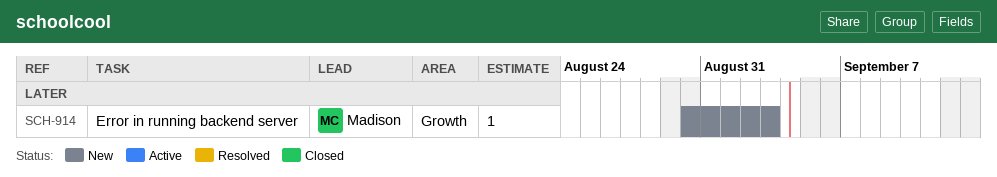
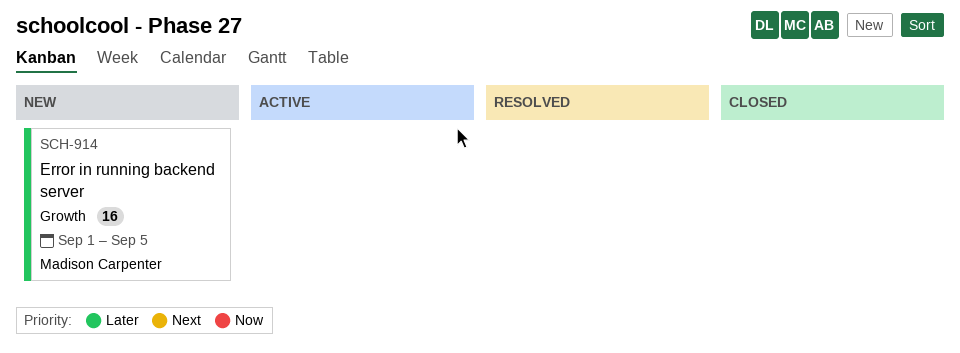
SCH-914, estimate: 1 -> 16
SCH-914, start: Aug 30 -> Sep 1
SCH-914, due: Sep 3 -> Sep 5

